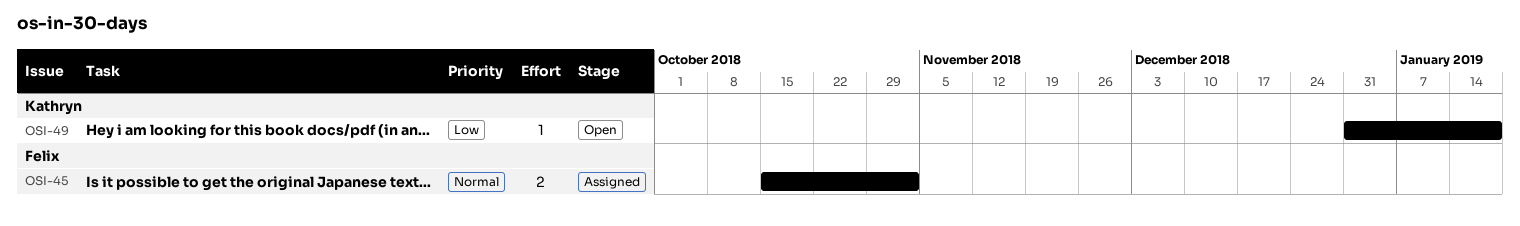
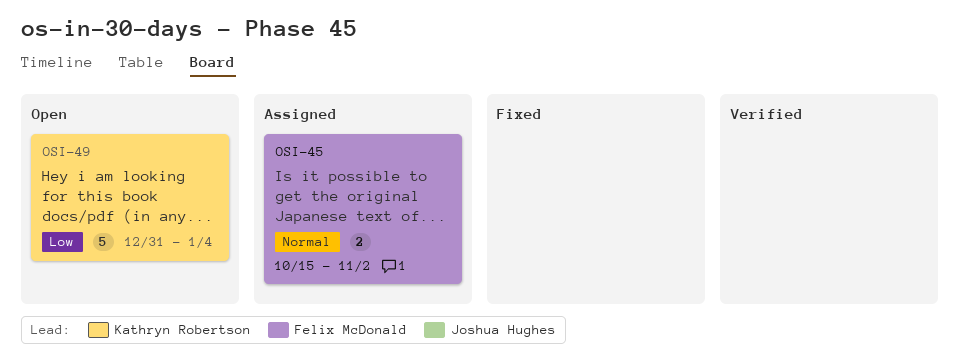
OSI-49, estimate: 1 -> 5
OSI-49, due: Jan 18 -> Jan 4

